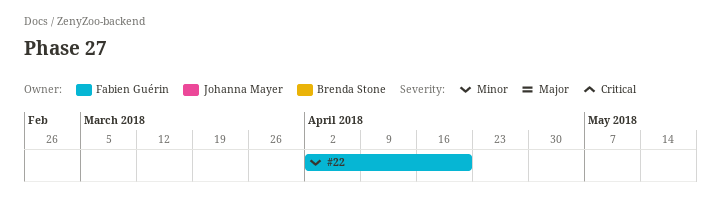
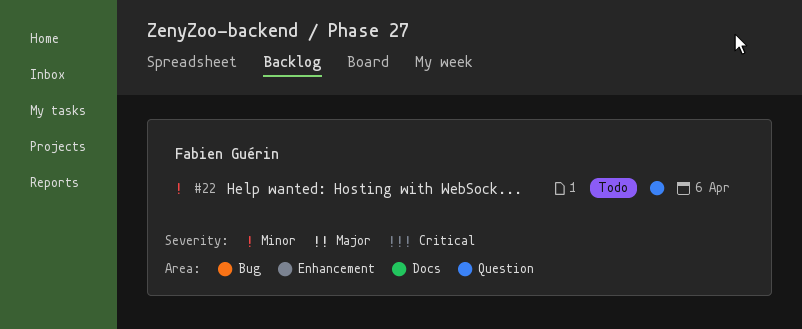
#22, due: Apr 20 -> Apr 6

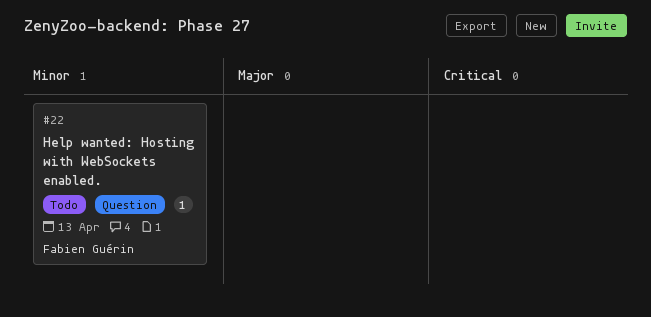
#22, due: Apr 6 -> Apr 13

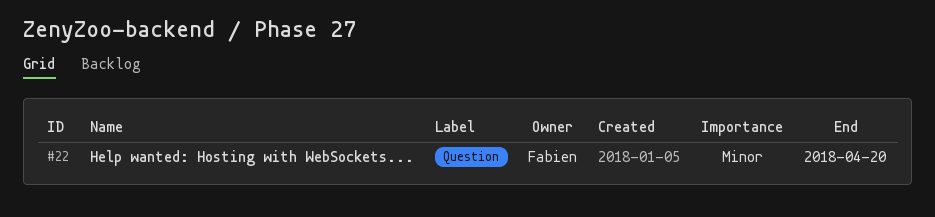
#22, due: Apr 13 -> Apr 20

